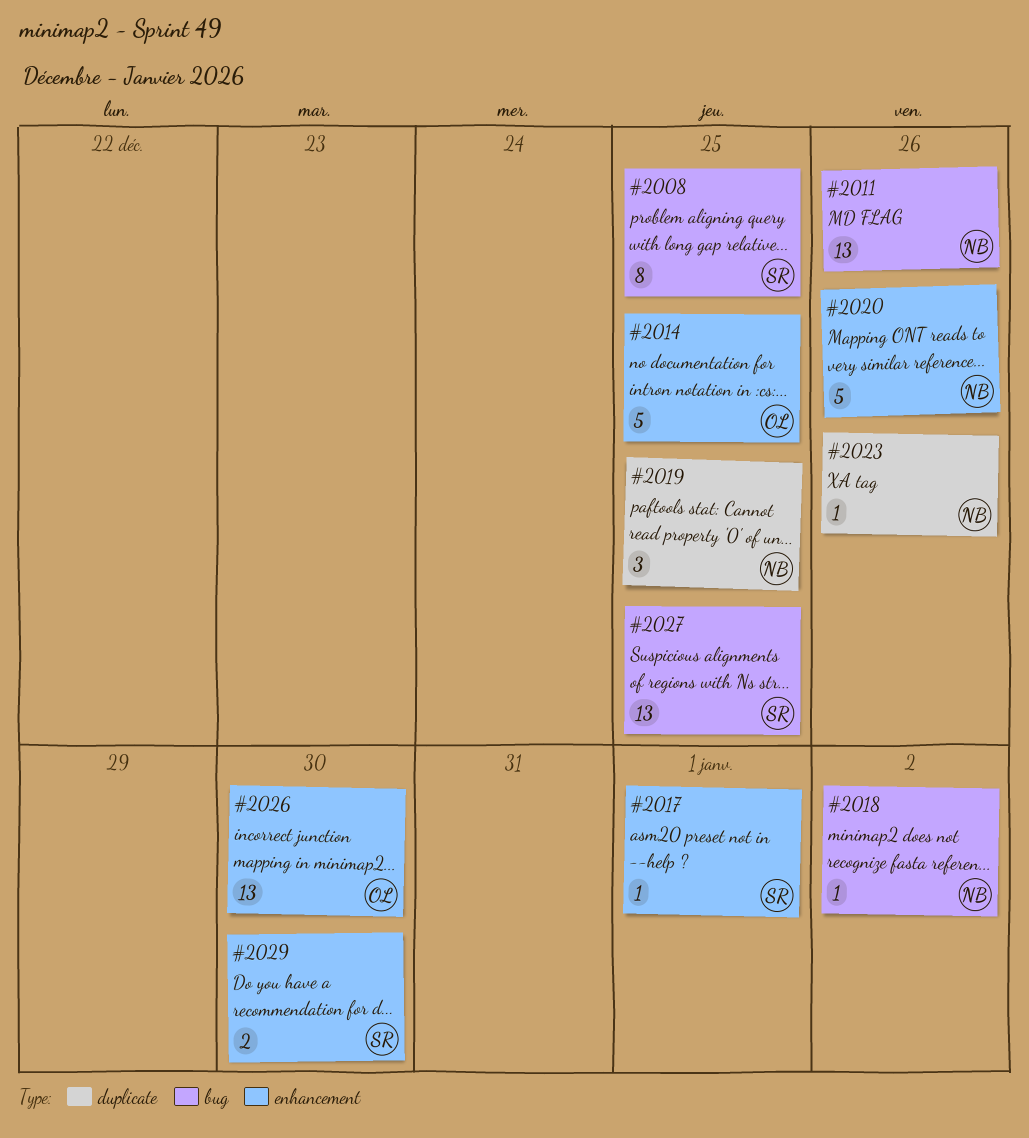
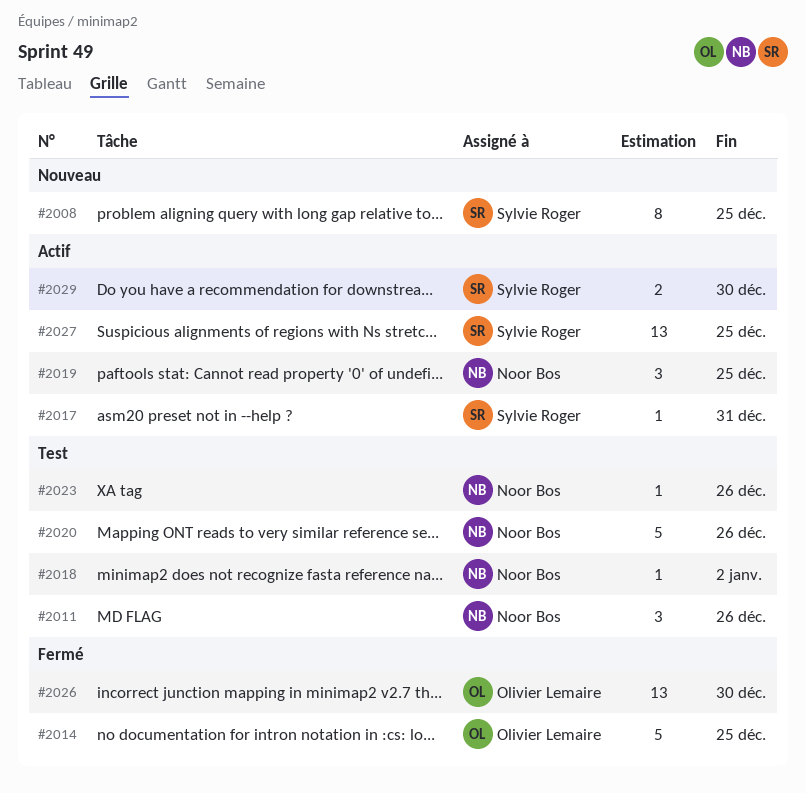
#2011, estimate: 13 -> 3
#2017, due: Jan 1 -> Dec 31

